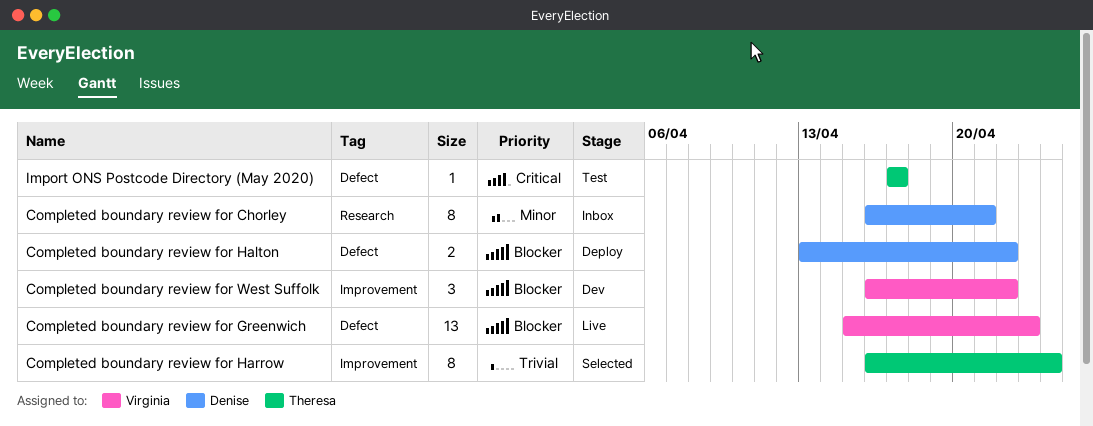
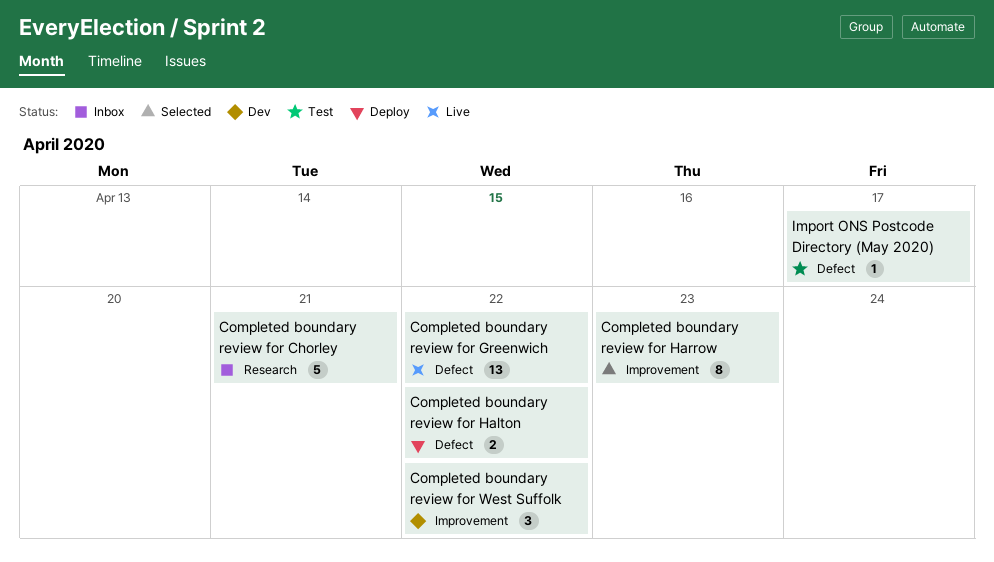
Completed boundary review for Chorley, estimate: 8 -> 5
Completed boundary review for Greenwich, due: Apr 23 -> Apr 22
Completed boundary review for Harrow, due: Apr 24 -> Apr 23

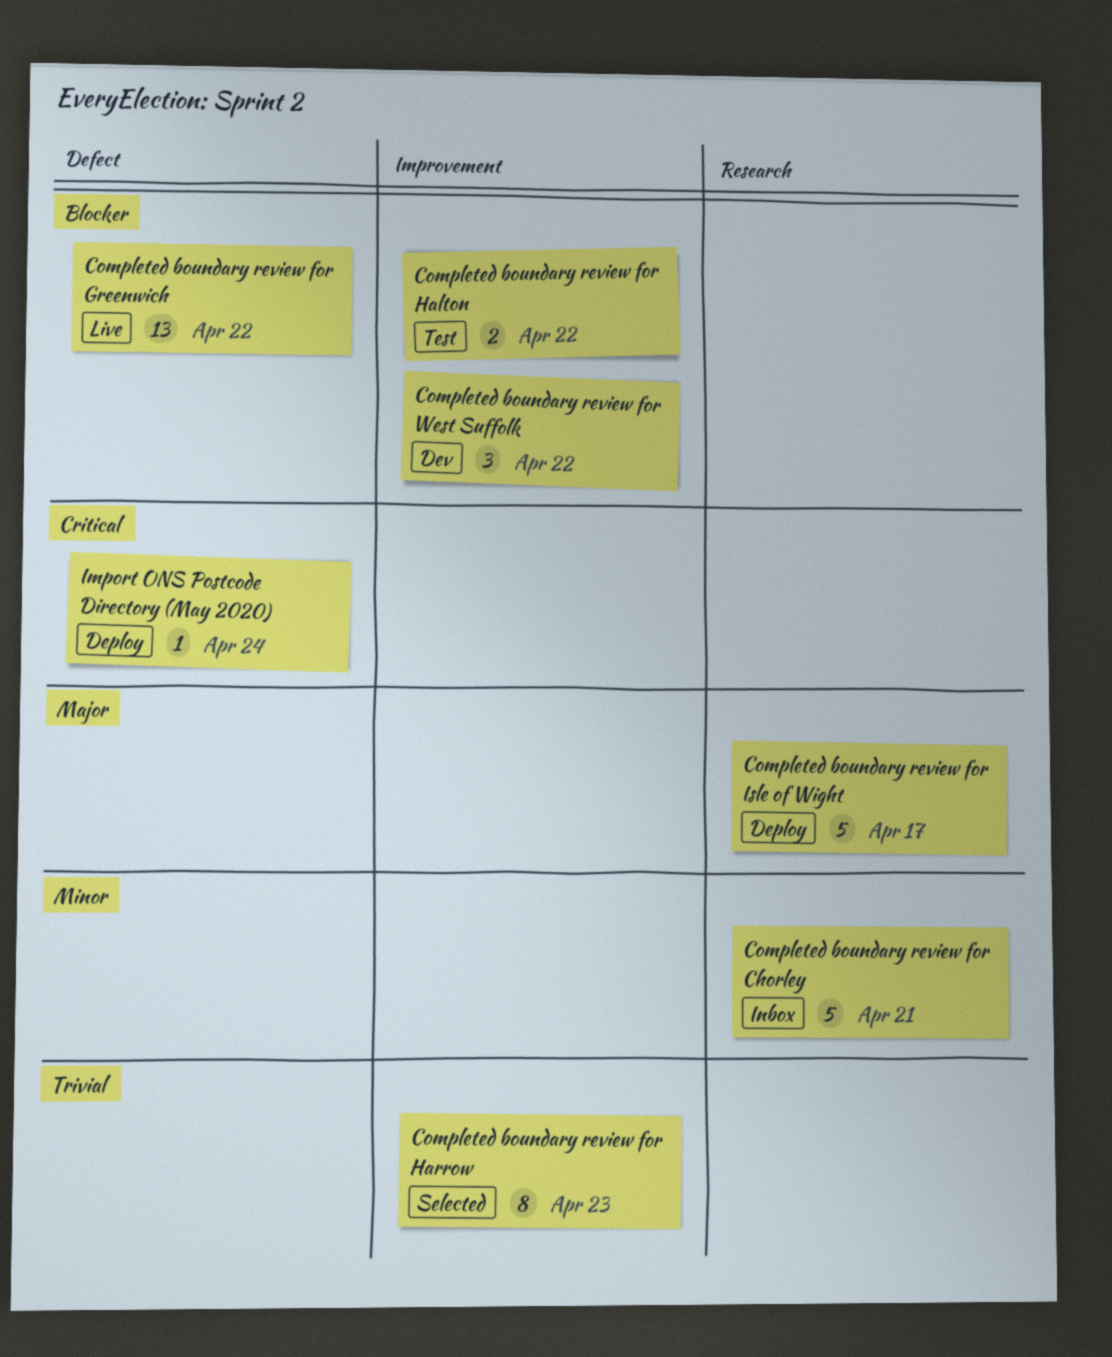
Completed boundary review for Halton, status: Deploy -> Test
Completed boundary review for Halton, label: Defect -> Improvement
Completed boundary review for Isle of Wight: none -> present
Import ONS Postcode Directory (May 2020), status: Test -> Deploy
Import ONS Postcode Directory (May 2020), due: Apr 17 -> Apr 24

